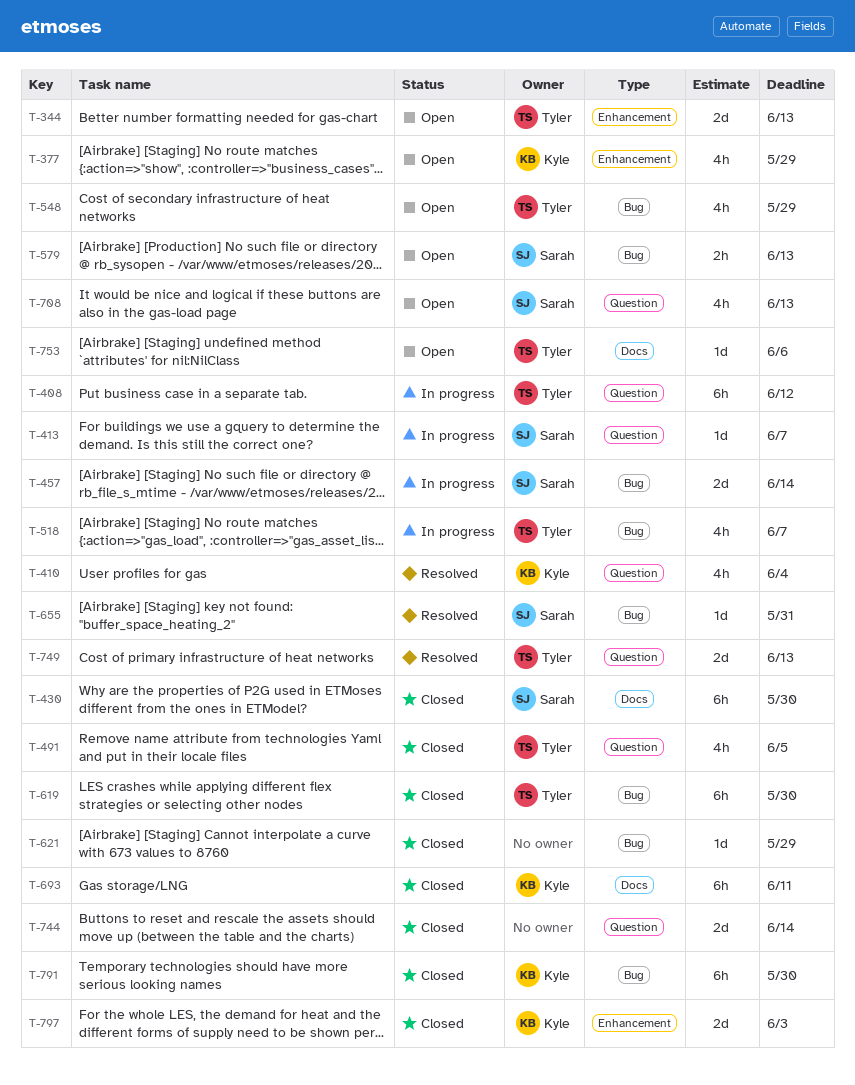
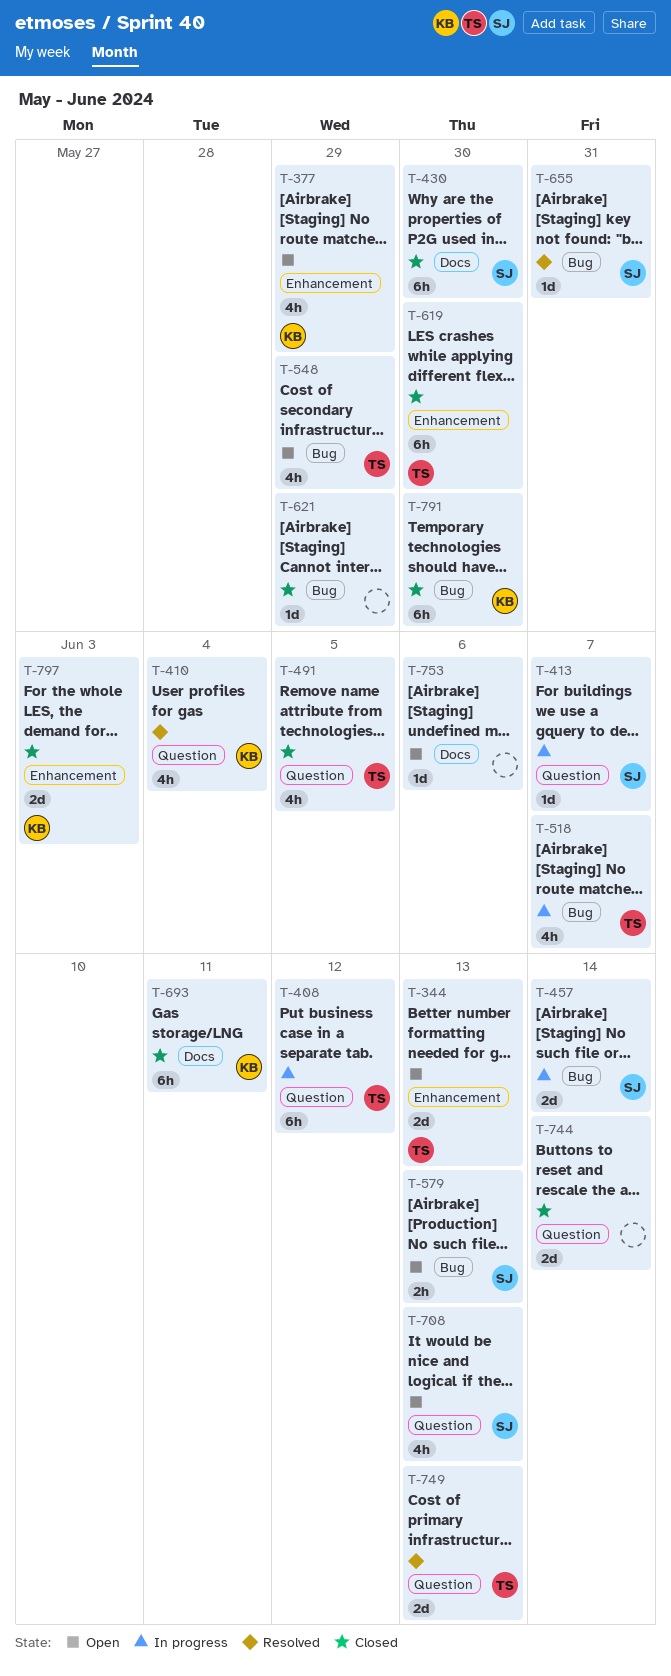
T-619, label: Bug -> Enhancement
T-753, owner: Tyler -> none

